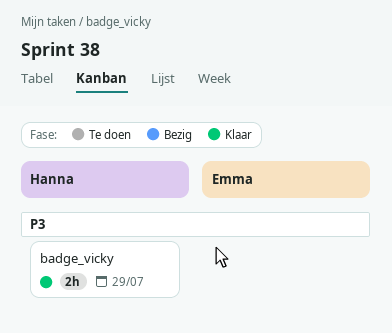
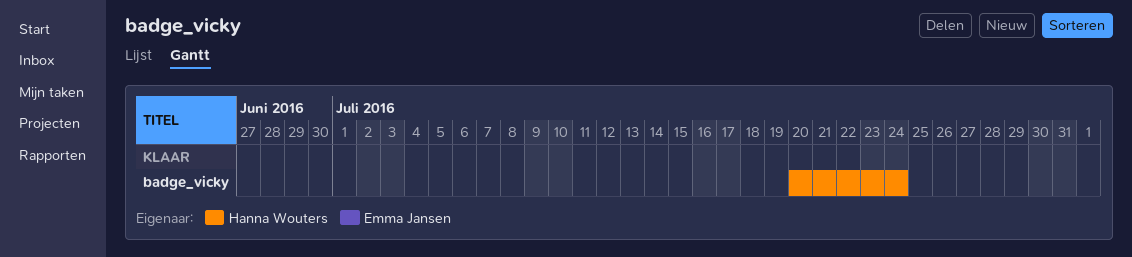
badge_vicky, due: Jul 29 -> Jul 24

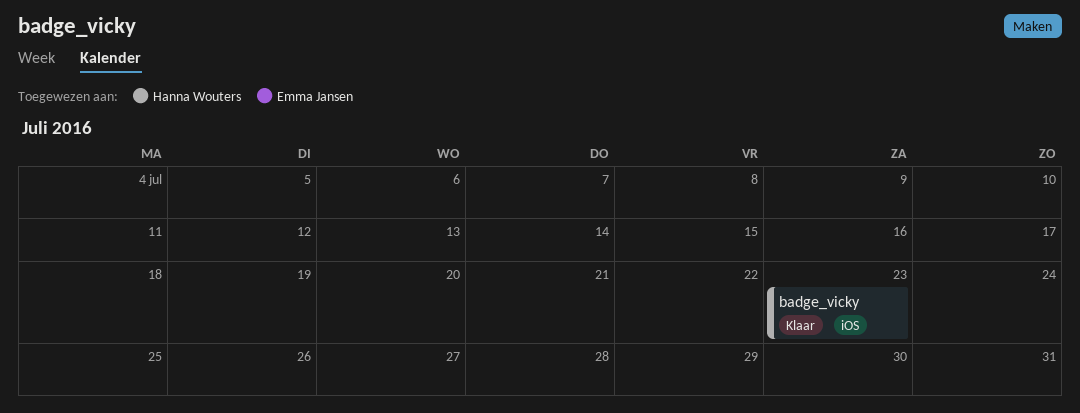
badge_vicky, due: Jul 24 -> Jul 23

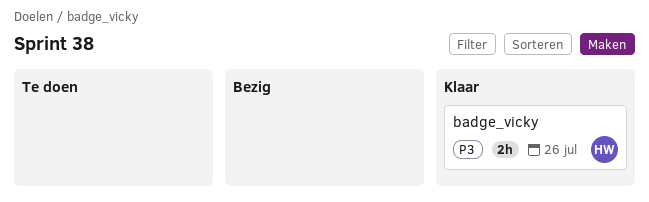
badge_vicky, due: Jul 23 -> Jul 26

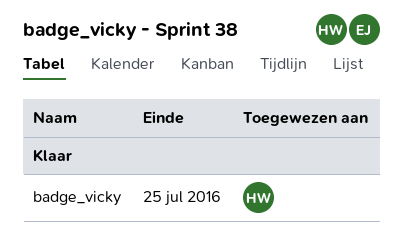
badge_vicky, due: Jul 26 -> Jul 25

